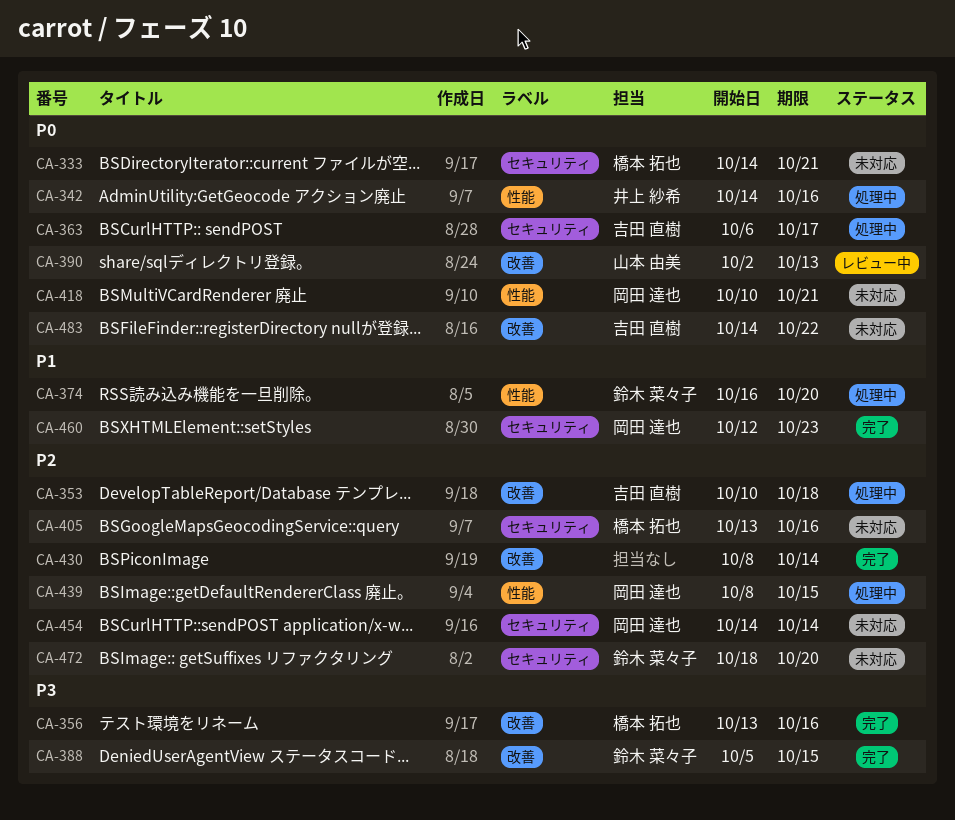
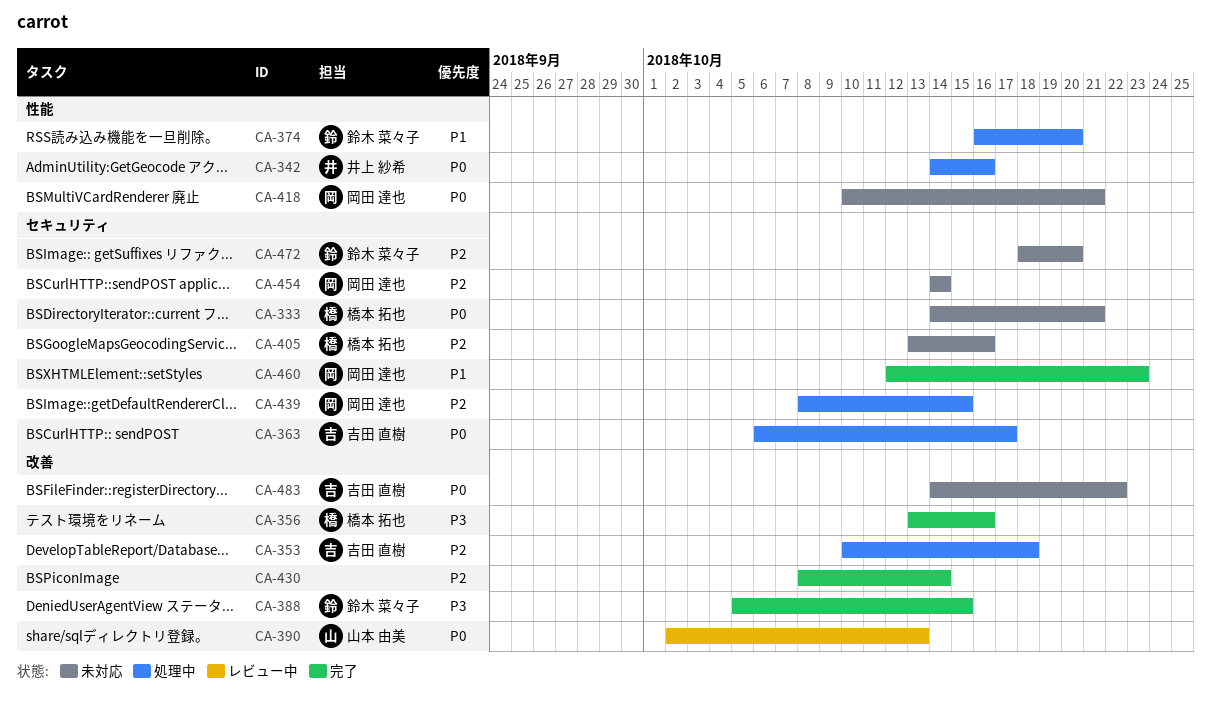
CA-439, label: 性能 -> セキュリティ

